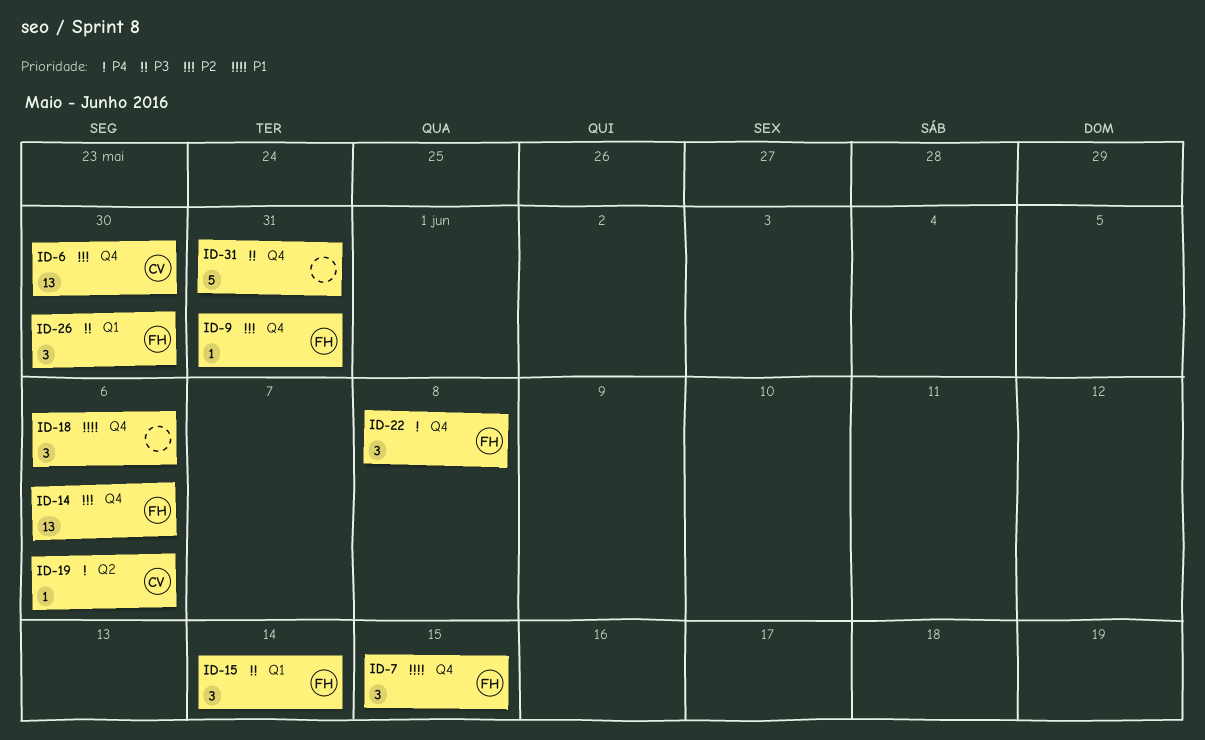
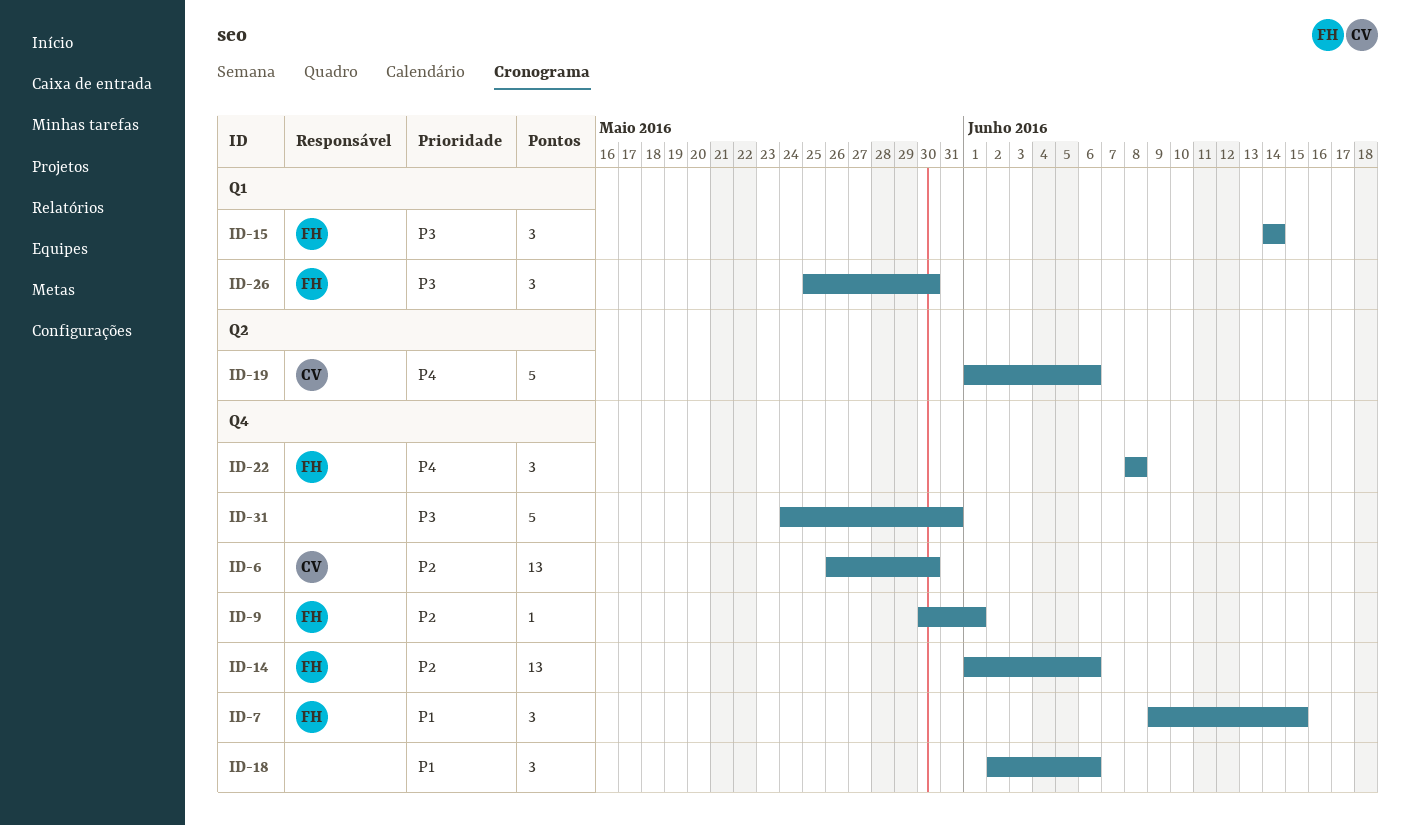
ID-9, due: May 31 -> Jun 1
ID-19, estimate: 1 -> 5

